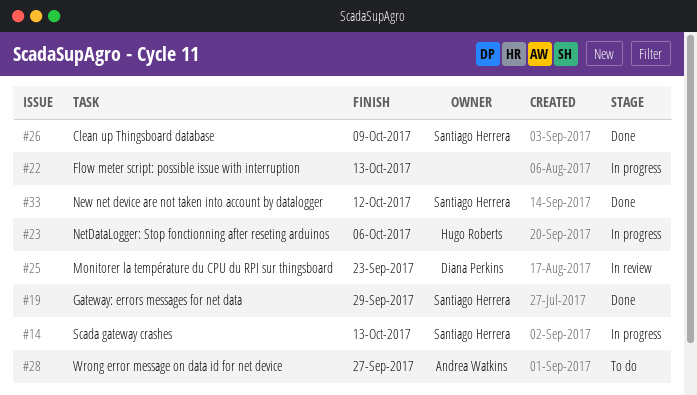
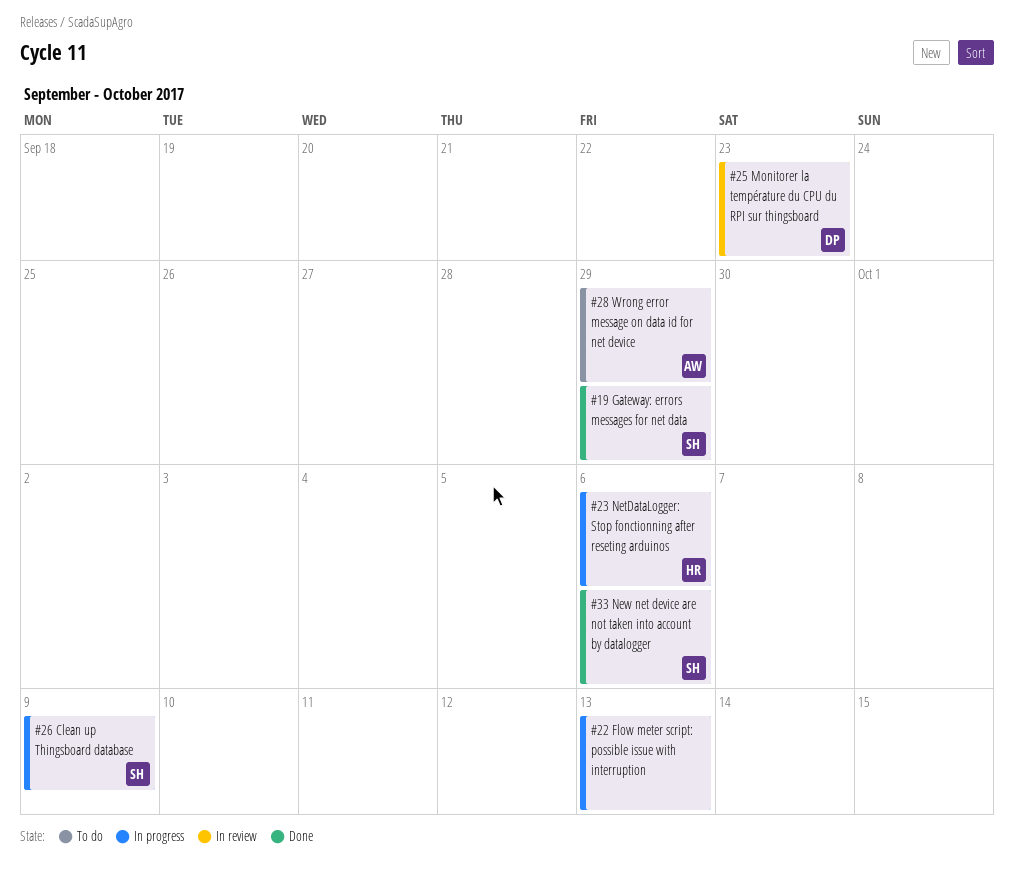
#14: present -> none
#26, status: Done -> In progress
#28, due: Sep 27 -> Sep 29
#33, due: Oct 12 -> Oct 6

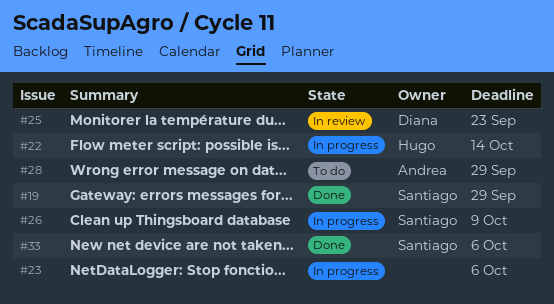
#22, owner: none -> Hugo
#22, due: Oct 13 -> Oct 14
#23, owner: Hugo -> none

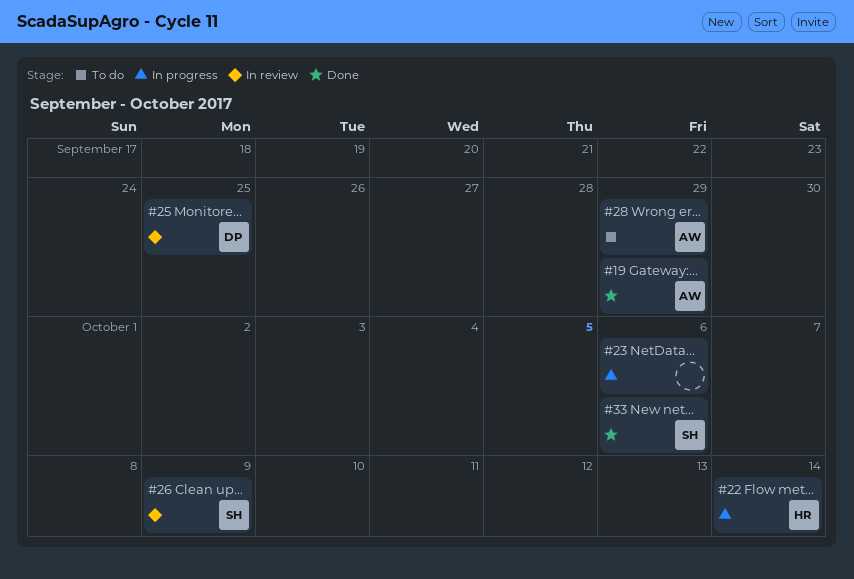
#19, owner: Santiago -> Andrea
#25, due: Sep 23 -> Sep 25
#26, status: In progress -> In review

